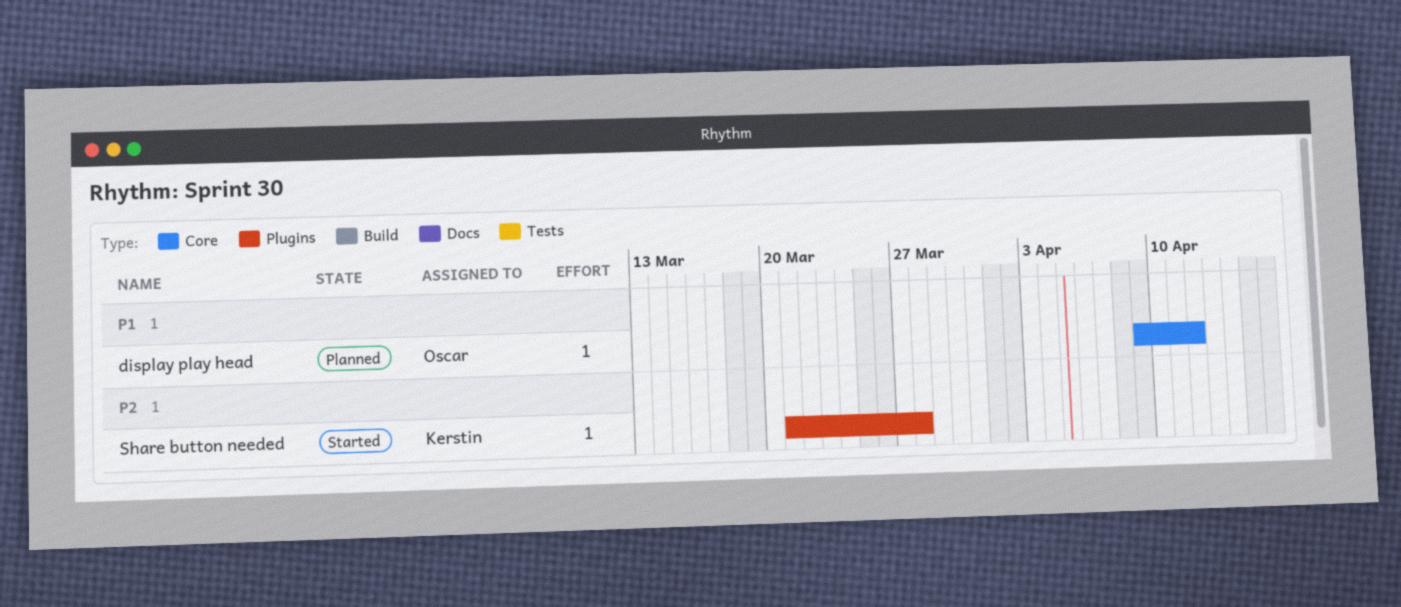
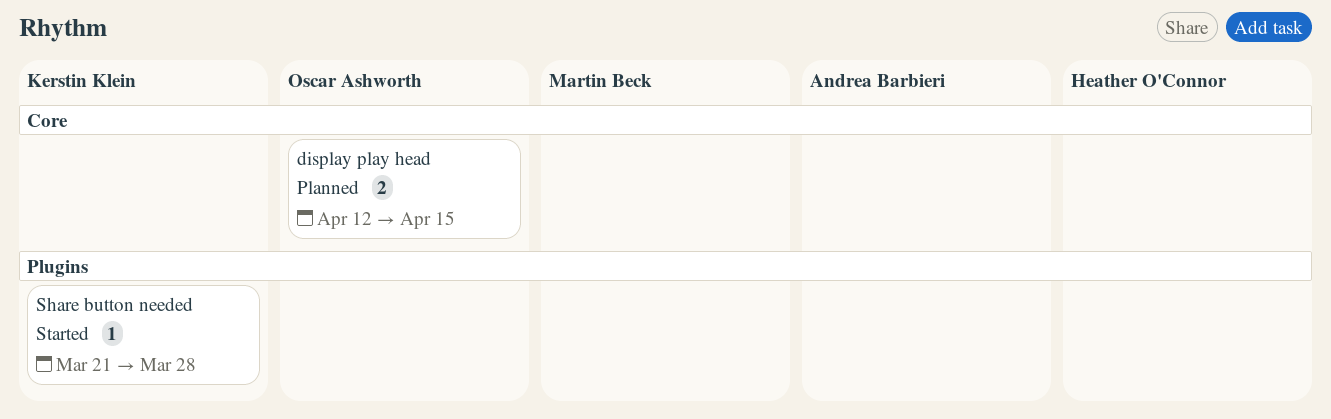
display play head, estimate: 1 -> 2
display play head, start: Apr 9 -> Apr 12
display play head, due: Apr 12 -> Apr 15

